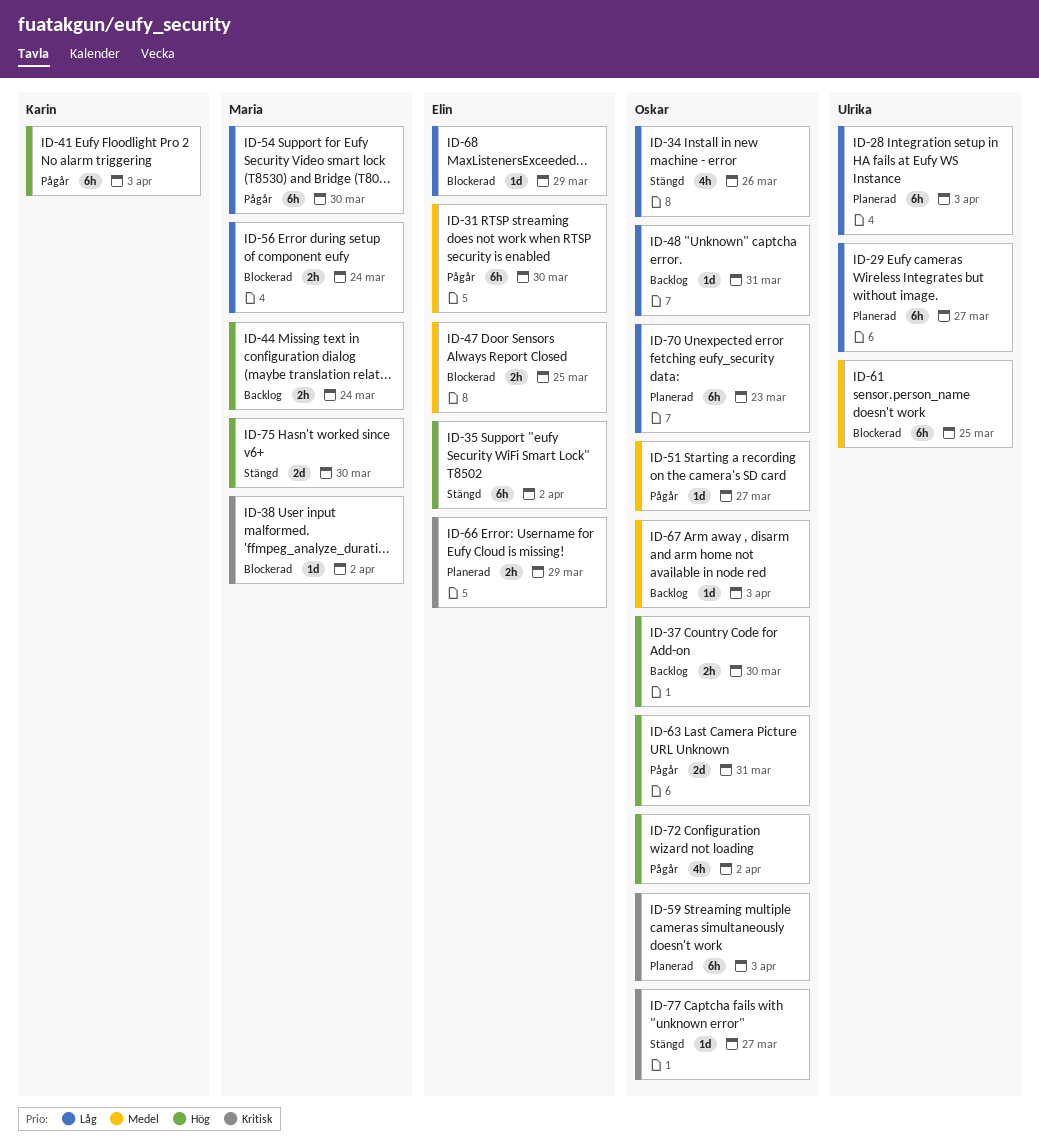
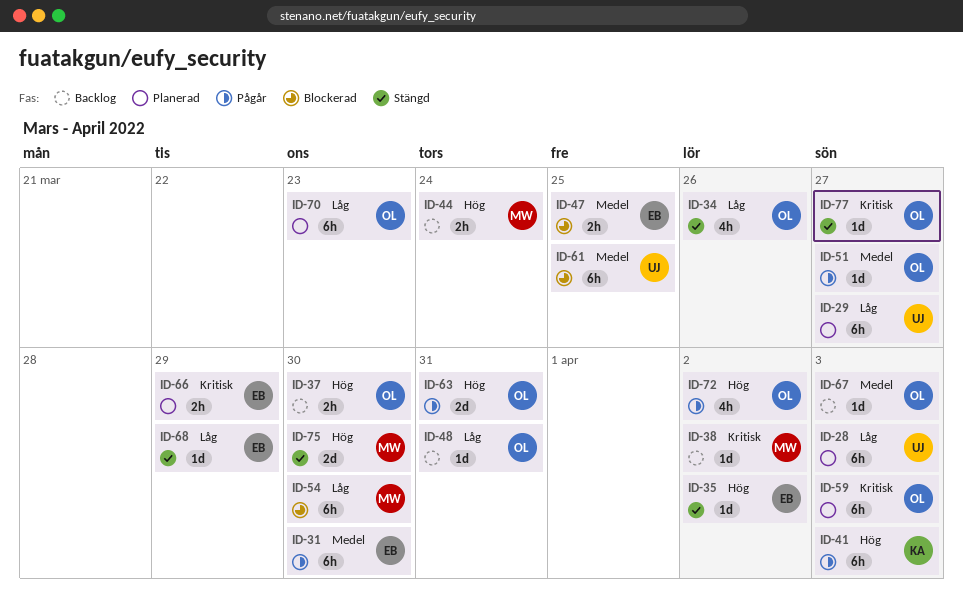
ID-35, estimate: 6h -> 1d
ID-38, status: Blockerad -> Backlog
ID-54, status: Pågår -> Blockerad
ID-56: present -> none
ID-68, status: Blockerad -> Stängd

